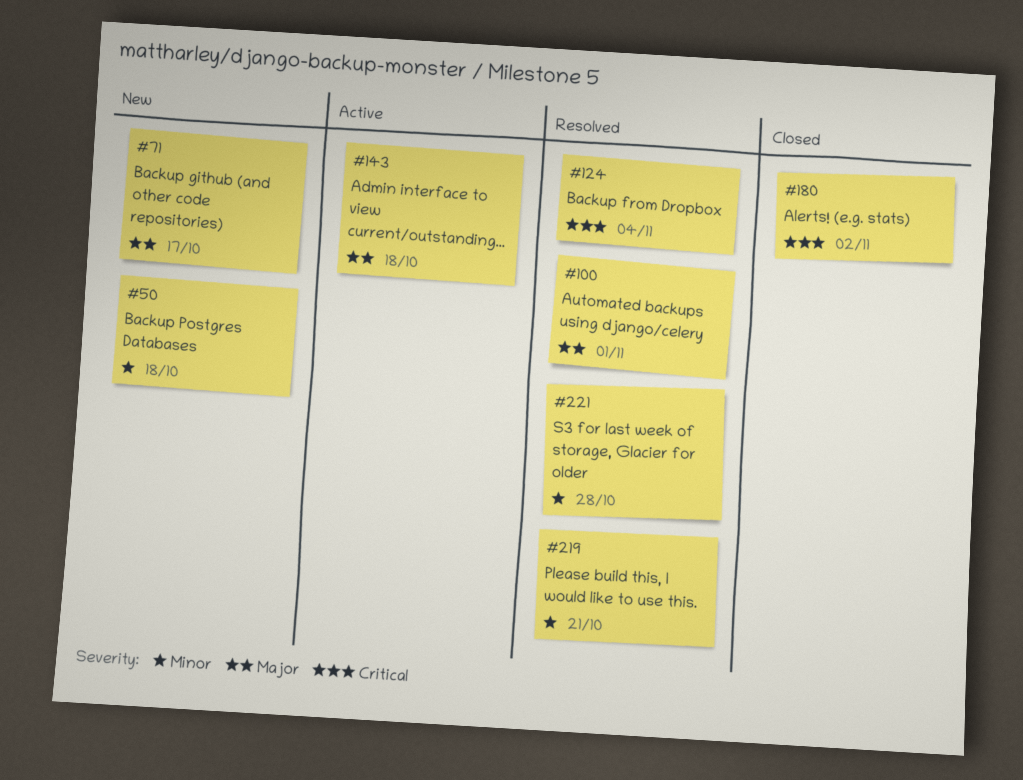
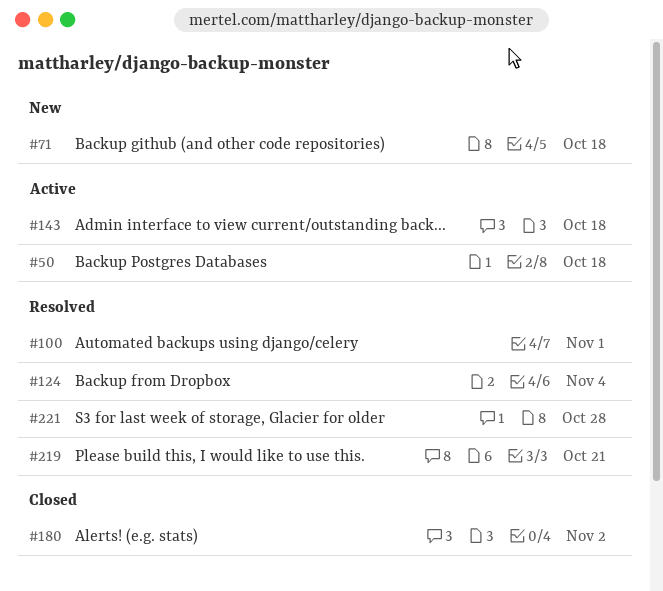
#50, status: New -> Active
#71, due: Oct 17 -> Oct 18

